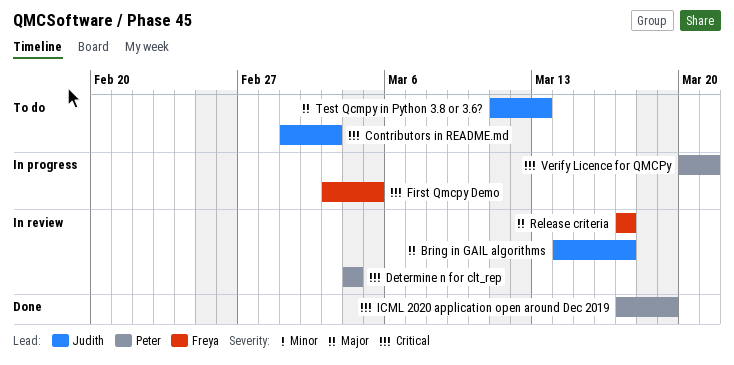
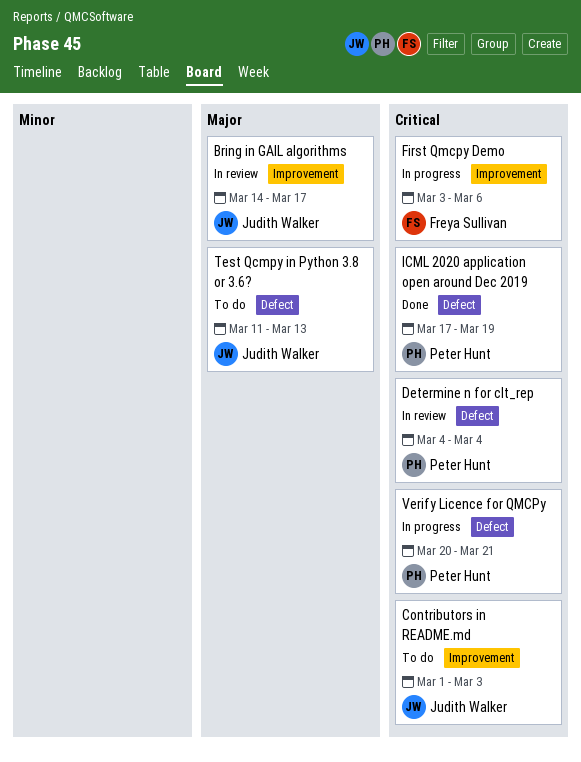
First Qmcpy Demo, due: Mar 5 -> Mar 6
Release criteria: present -> none

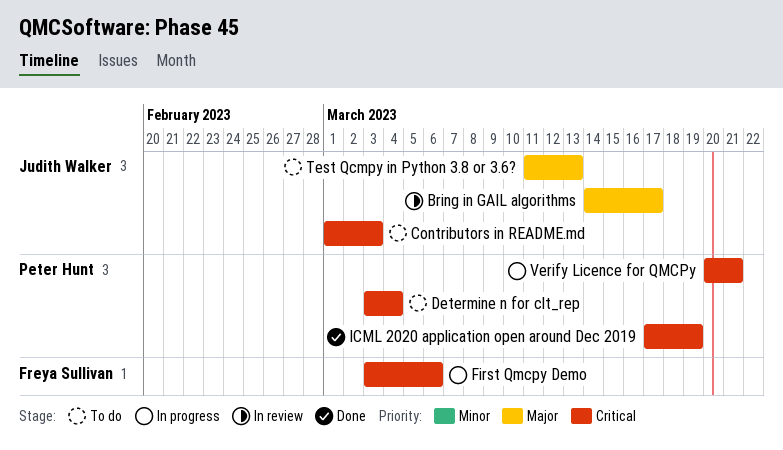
Determine n for clt_rep, status: In review -> To do
Determine n for clt_rep, start: Mar 4 -> Mar 3

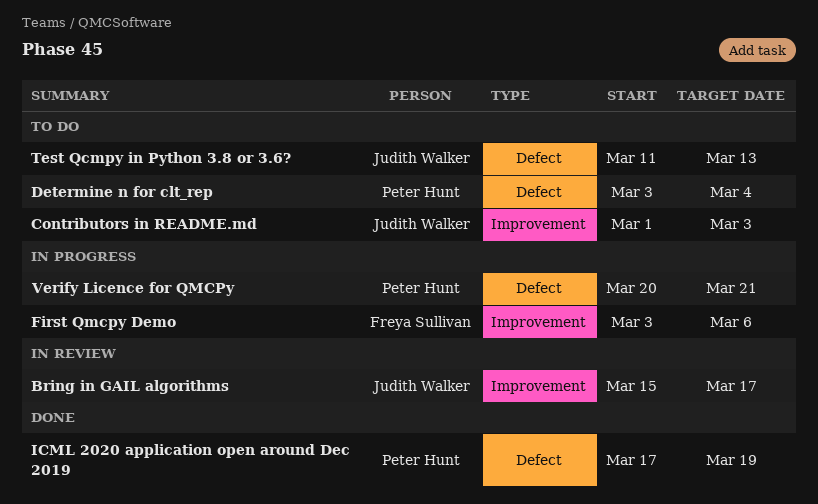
Bring in GAIL algorithms, start: Mar 14 -> Mar 15

